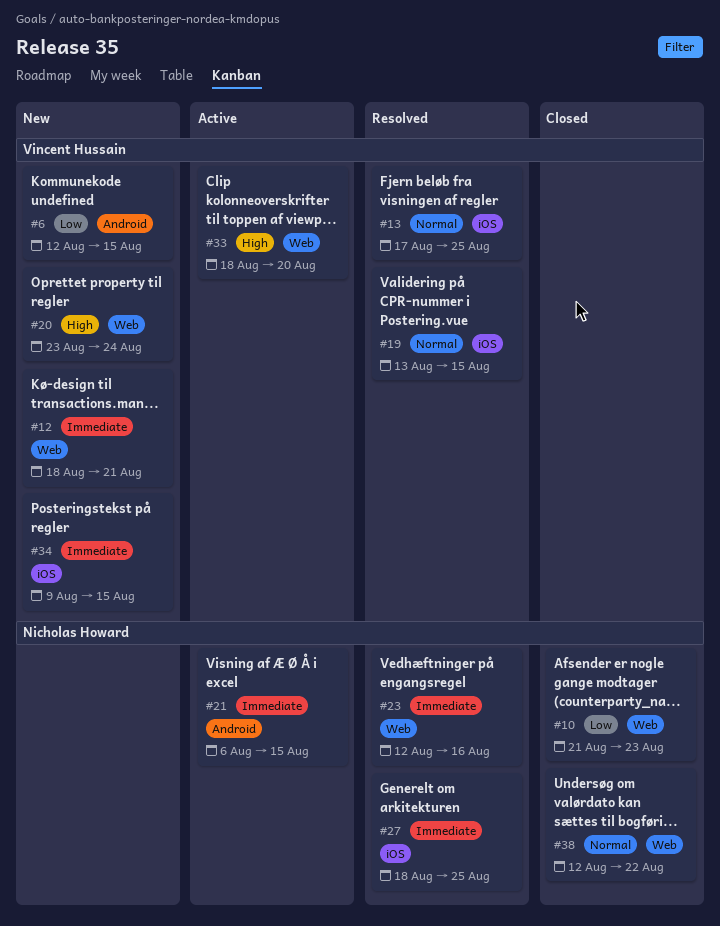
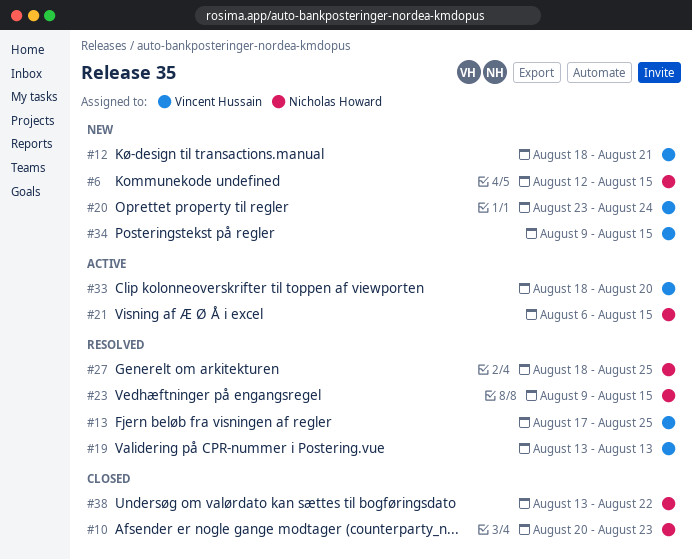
#6, owner: Vincent Hussain -> Nicholas Howard
#10, start: Aug 21 -> Aug 20
#19, due: Aug 15 -> Aug 13
#23, start: Aug 12 -> Aug 9
#23, due: Aug 16 -> Aug 15
#38, start: Aug 12 -> Aug 13

